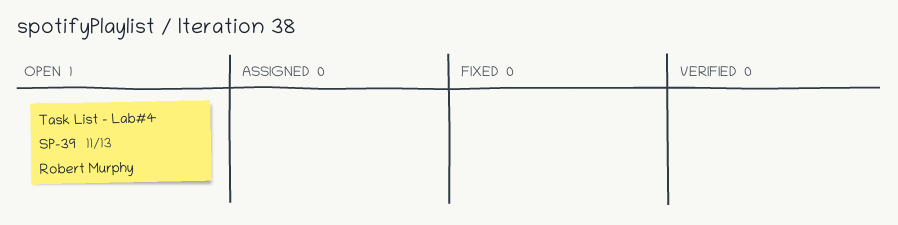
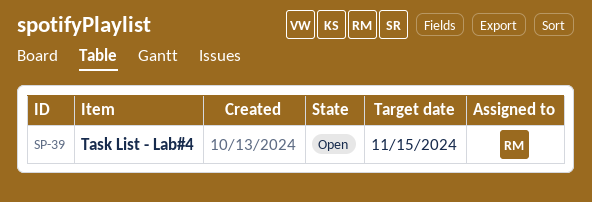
SP-39, due: Nov 13 -> Nov 15

